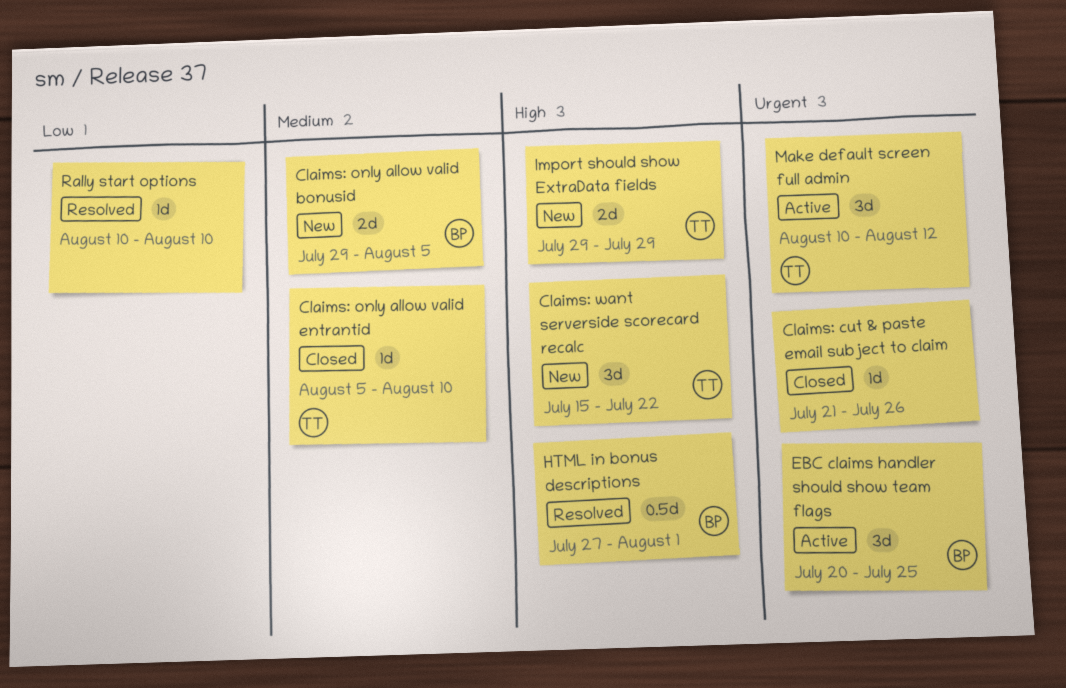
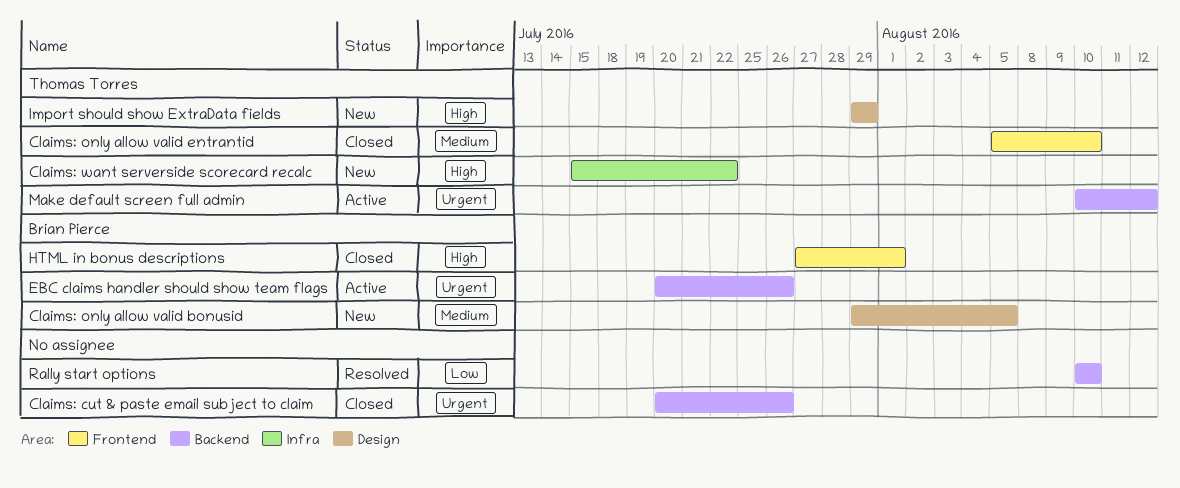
Claims: cut & paste email subject to claim, start: Jul 21 -> Jul 20
EBC claims handler should show team flags, due: Jul 25 -> Jul 26
HTML in bonus descriptions, status: Resolved -> Closed

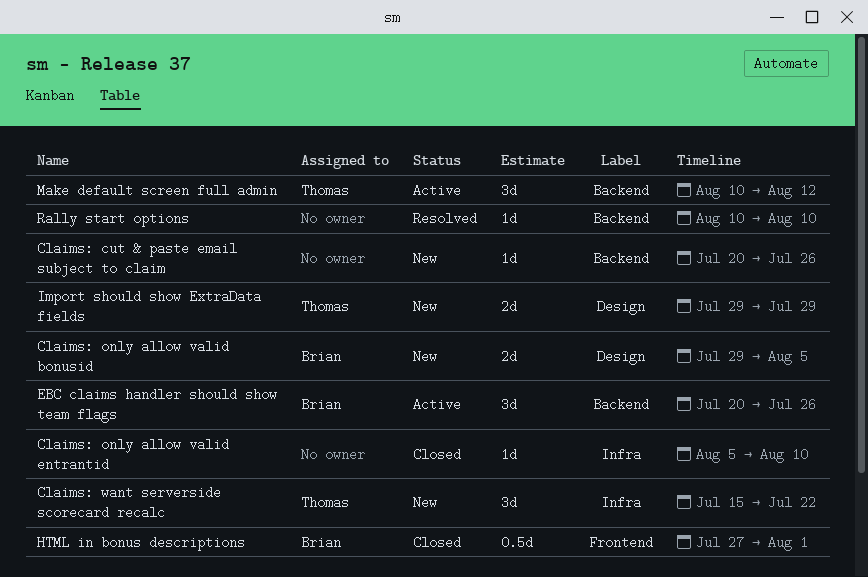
Claims: cut & paste email subject to claim, status: Closed -> New
Claims: only allow valid entrantid, owner: Thomas Torres -> none
Claims: only allow valid entrantid, label: Frontend -> Infra

